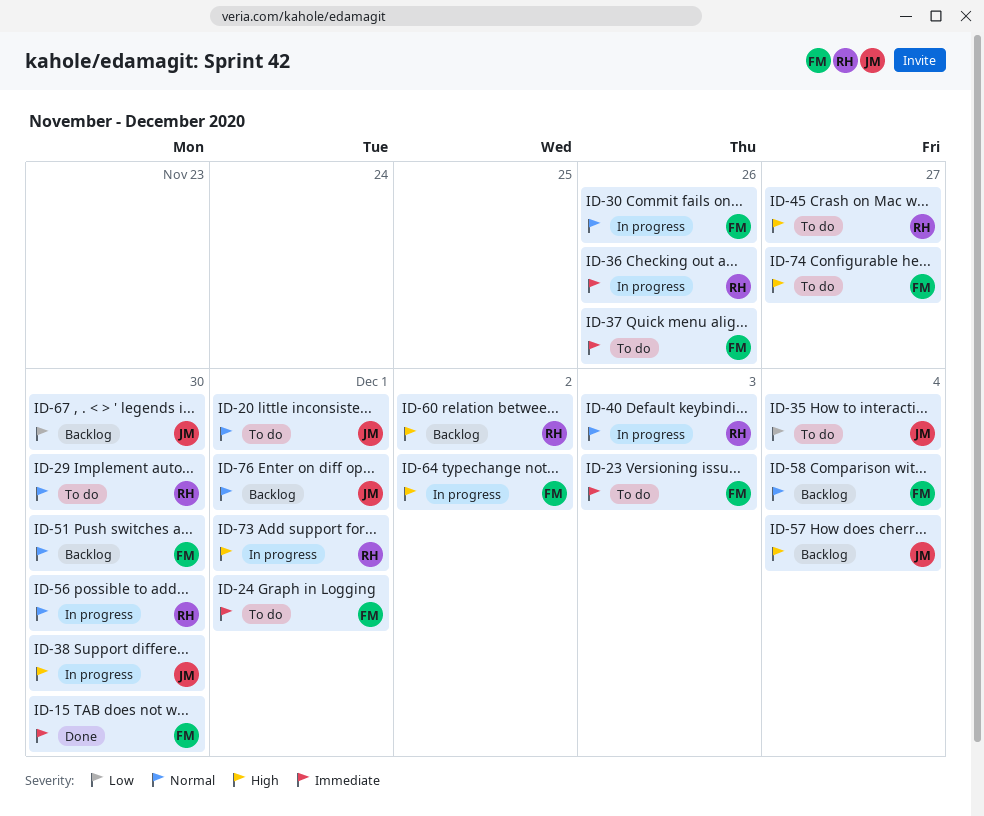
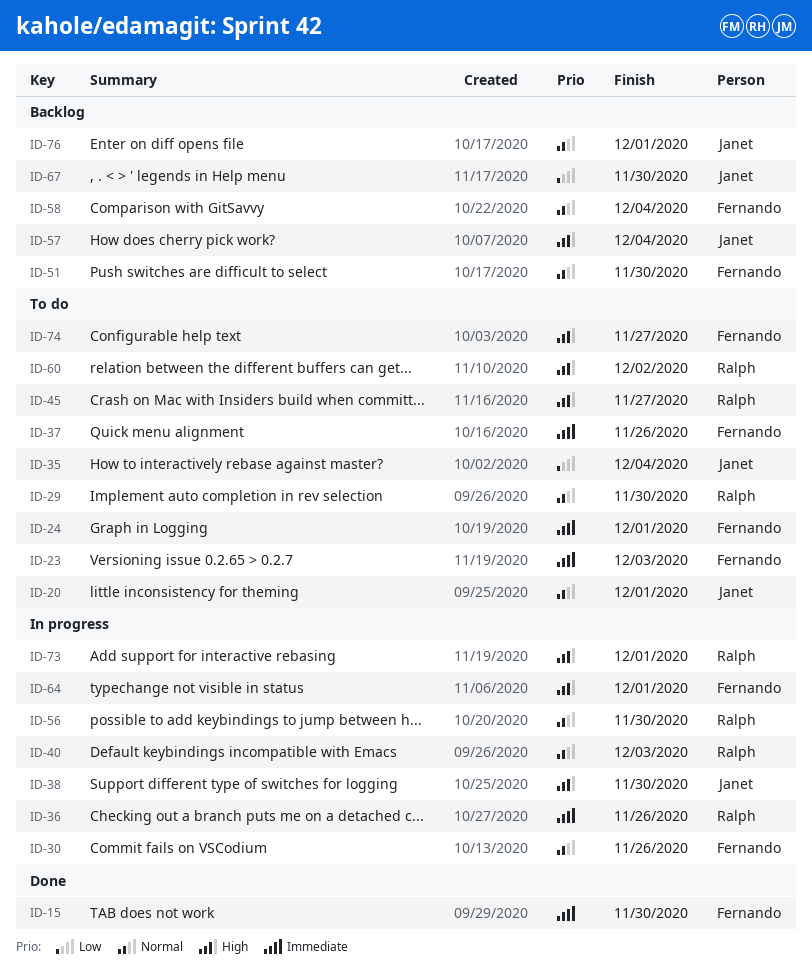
ID-60, status: Backlog -> To do
ID-64, due: Dec 2 -> Dec 1

